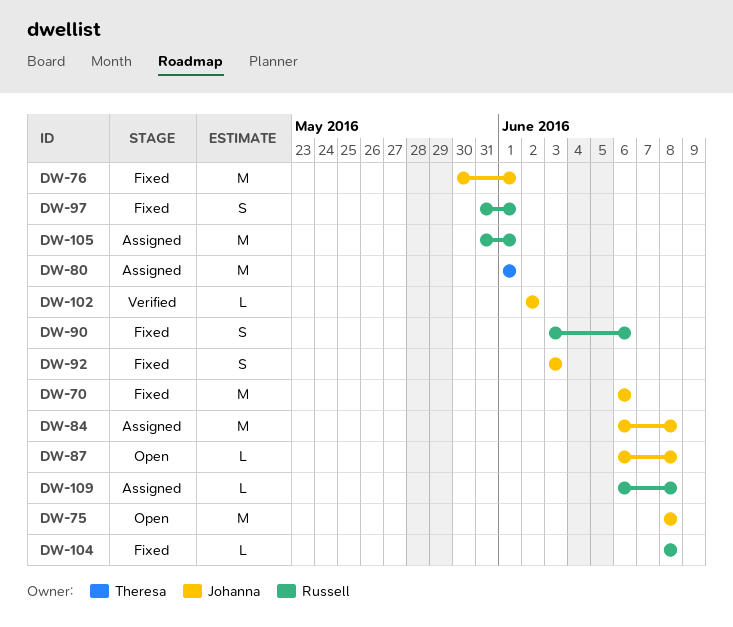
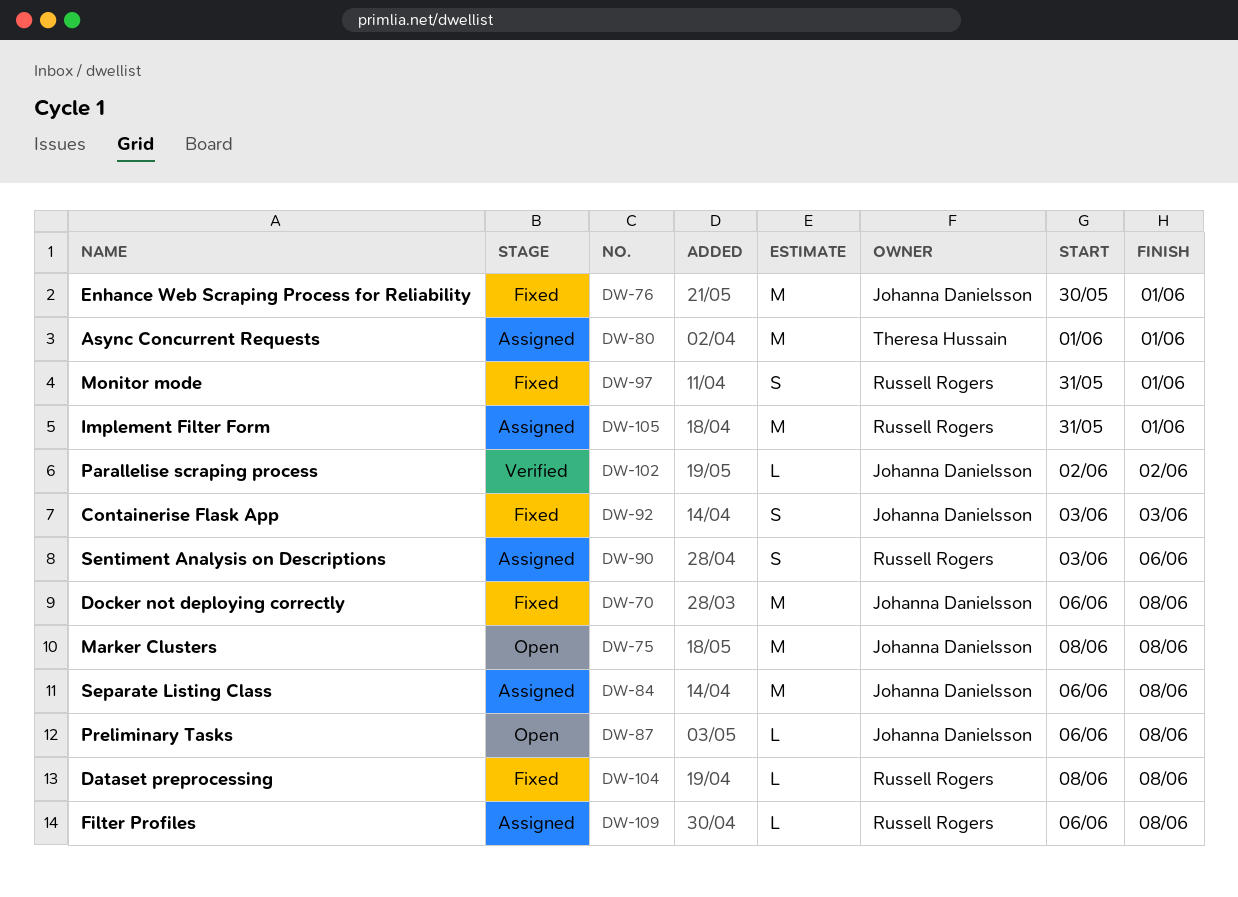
DW-70, due: Jun 6 -> Jun 8
DW-90, status: Fixed -> Assigned

